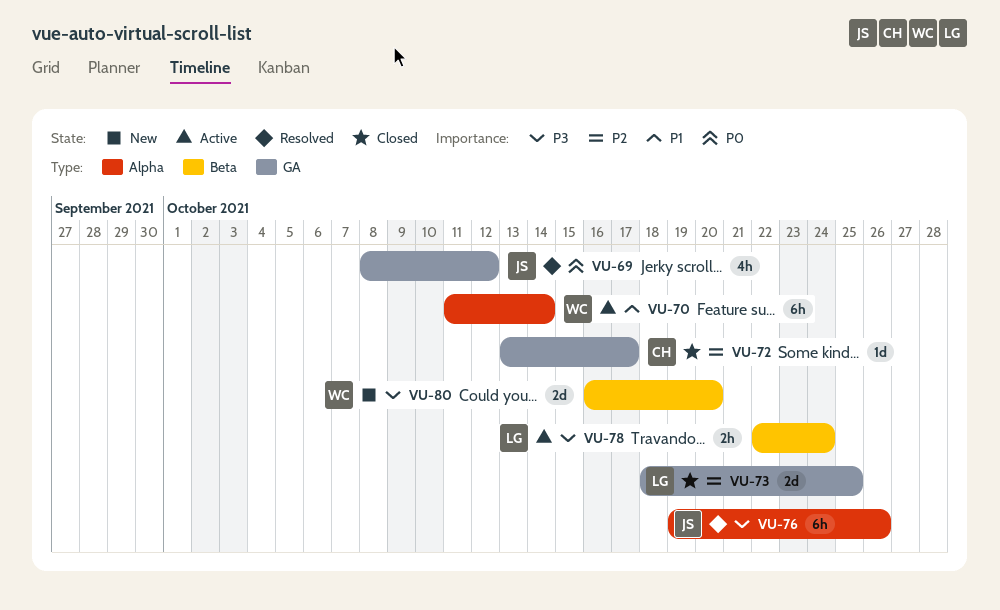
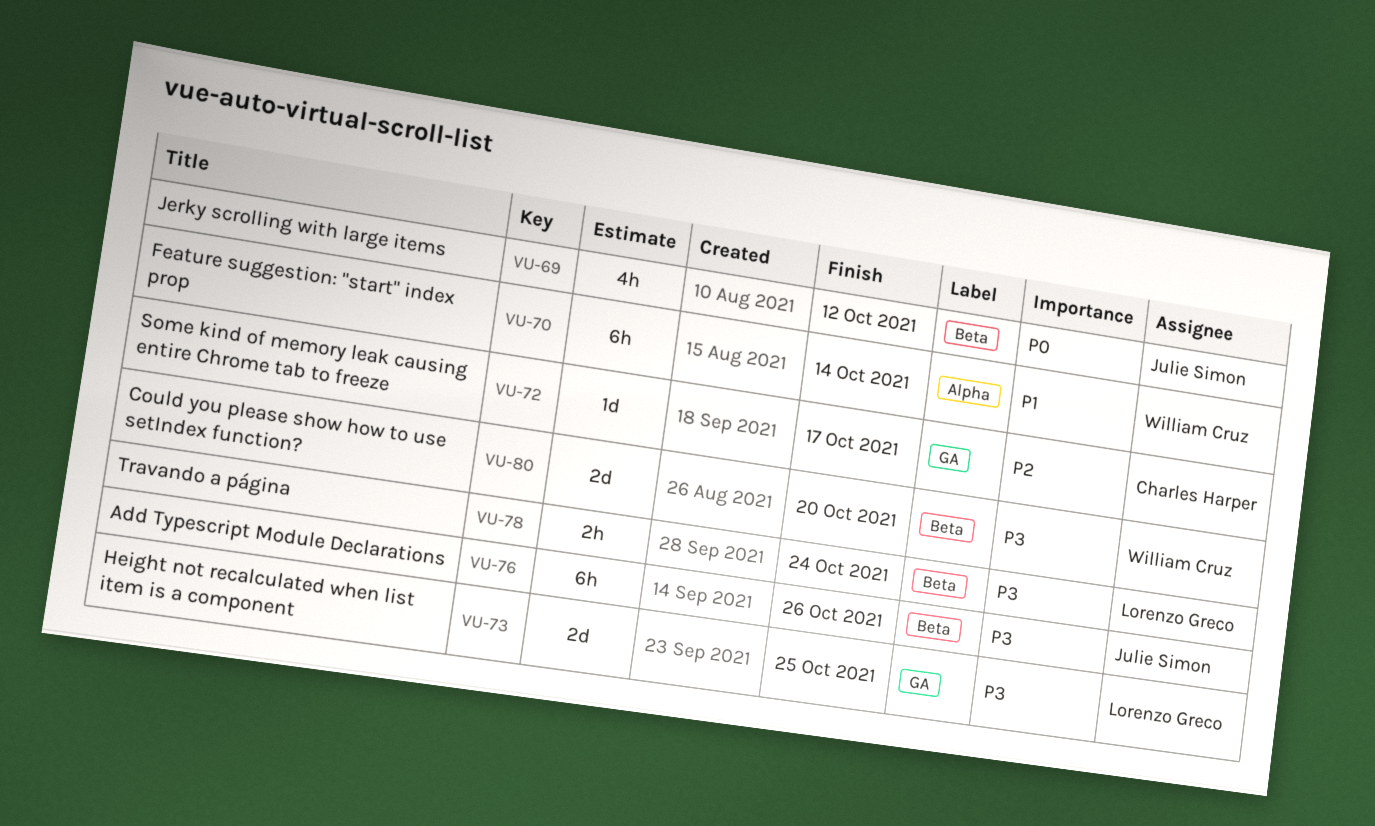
VU-69, label: GA -> Beta
VU-73, priority: P2 -> P3
VU-76, label: Alpha -> Beta

